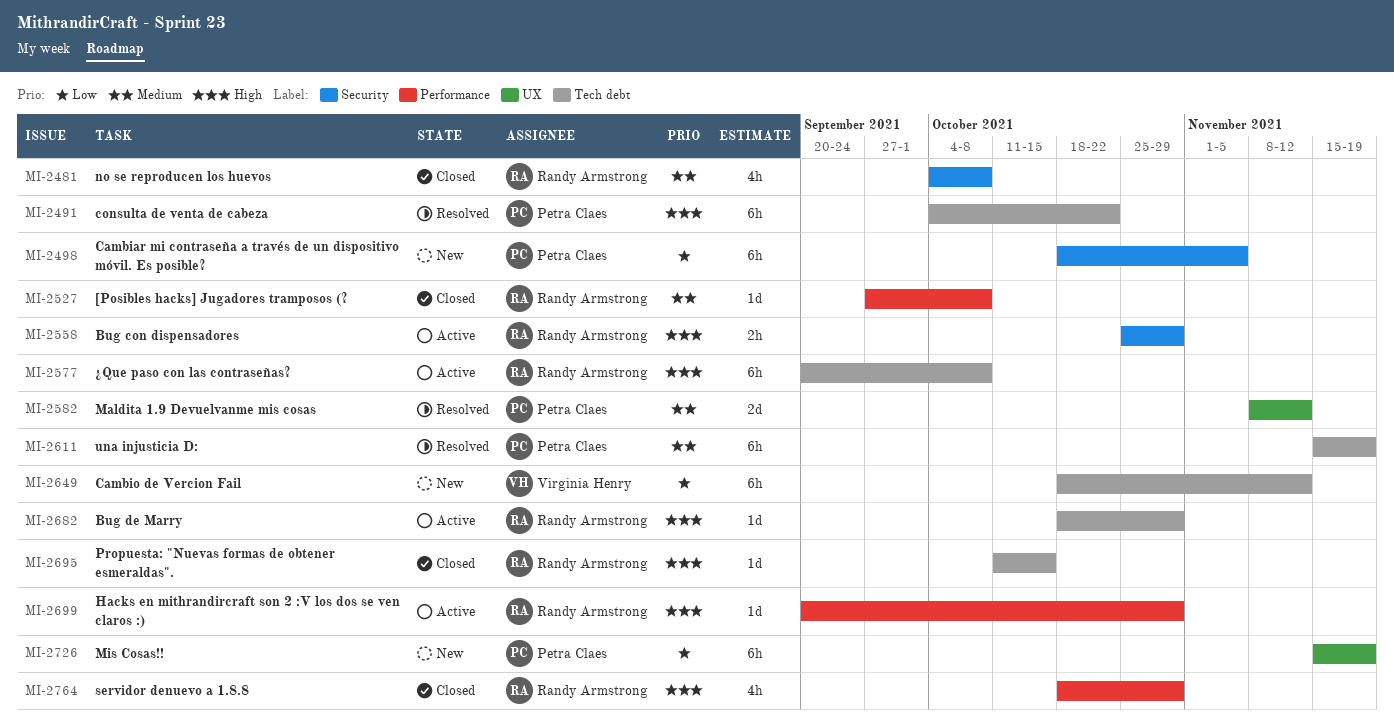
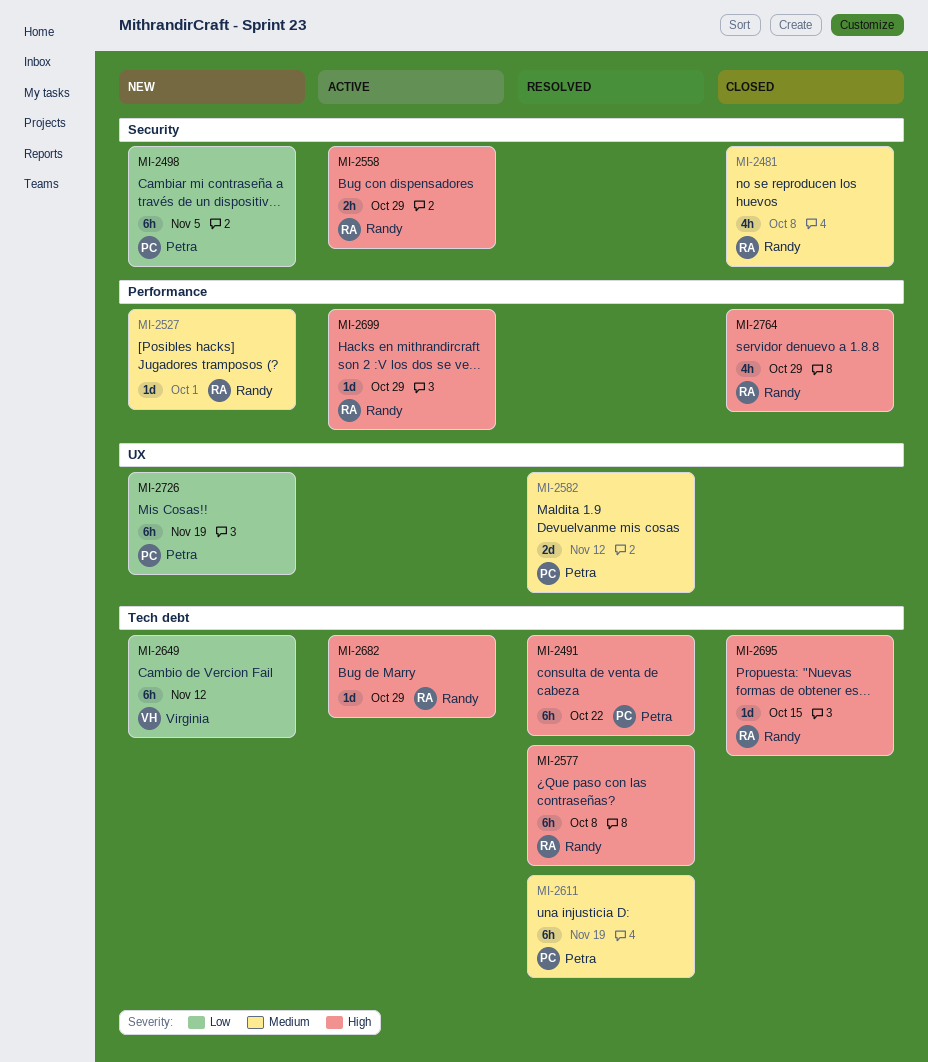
MI-2527, status: Closed -> New
MI-2527, due: Oct 8 -> Oct 1
MI-2577, status: Active -> Resolved

